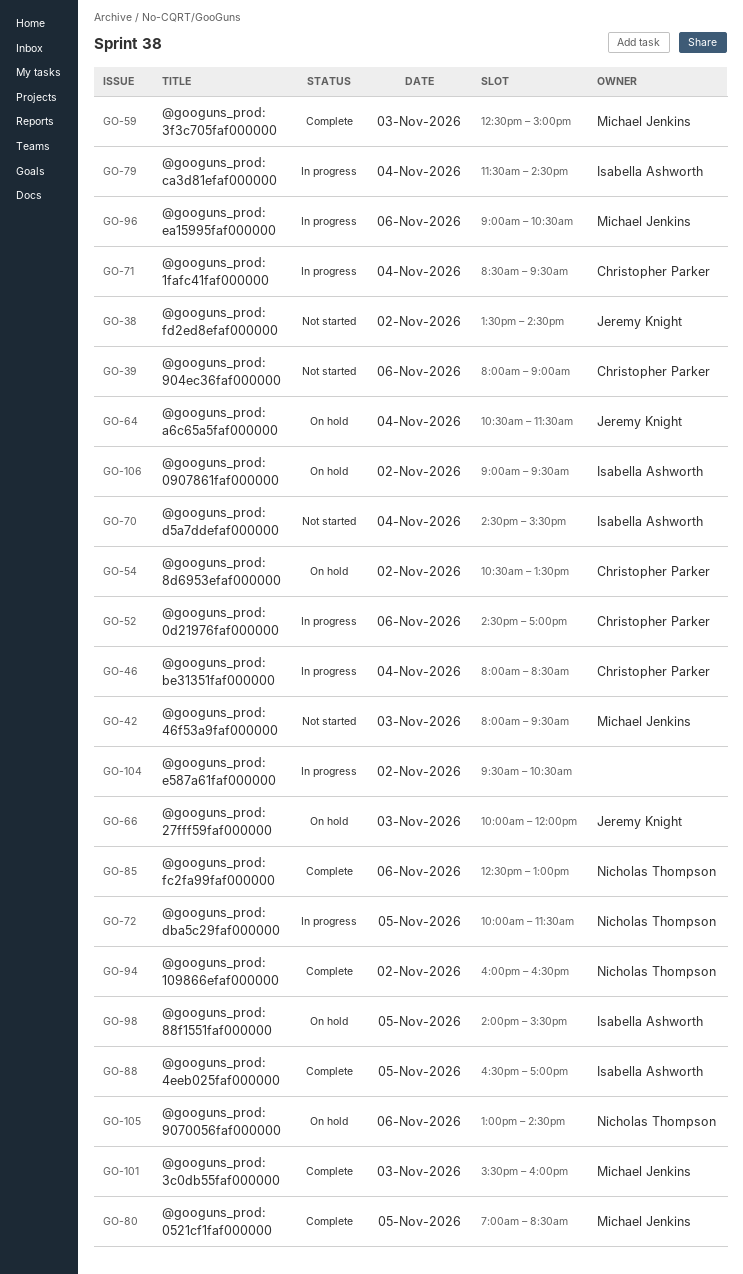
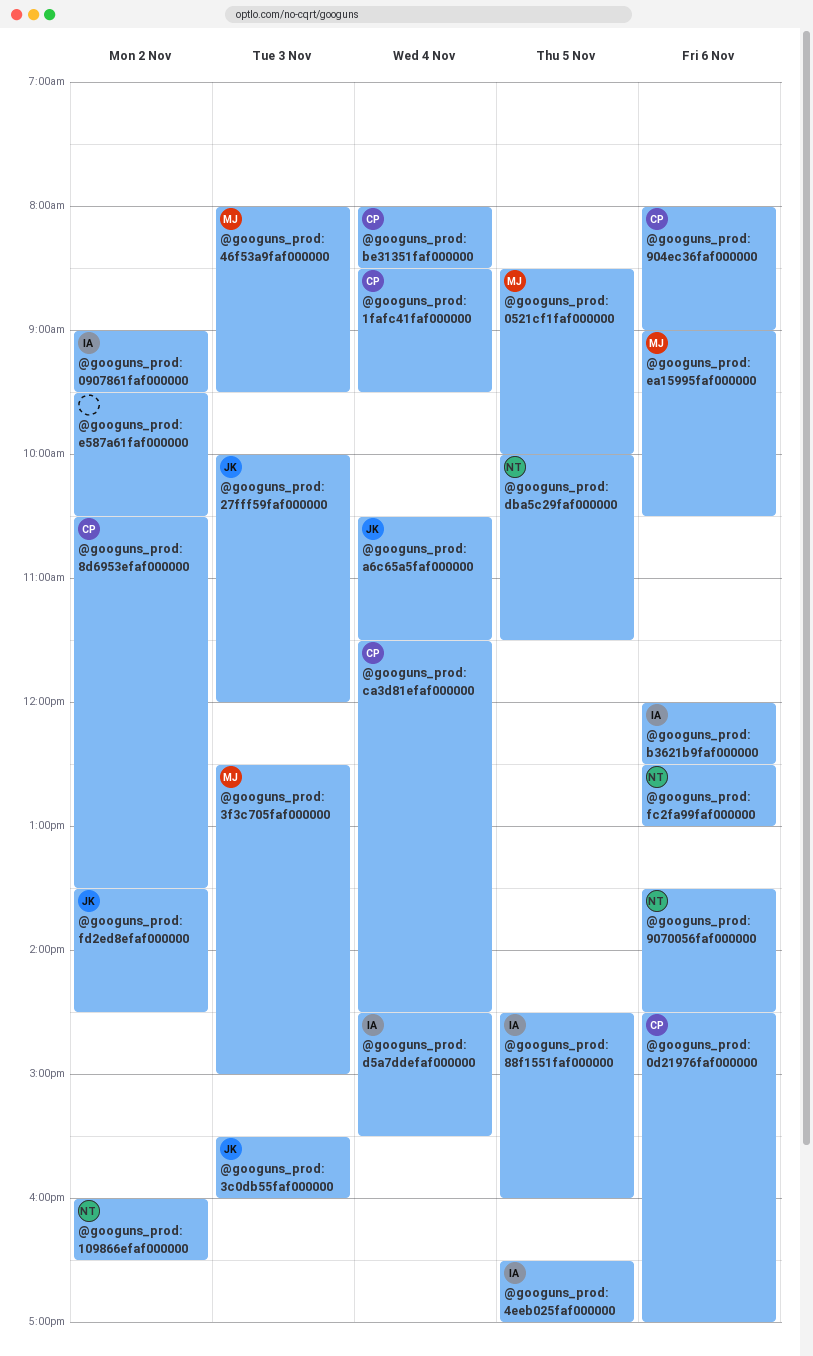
@googuns_prod: 0521cf1faf000000, begins: 07:00 -> 08:30
@googuns_prod: 0521cf1faf000000, ends: 08:30 -> 10:00
@googuns_prod: 3c0db55faf000000, owner: Michael Jenkins -> Jeremy Knight
@googuns_prod: 88f1551faf000000, begins: 14:00 -> 14:30
@googuns_prod: 88f1551faf000000, ends: 15:30 -> 16:00
@googuns_prod: 9070056faf000000, begins: 13:00 -> 13:30
@googuns_prod: b3621b9faf000000: none -> present
@googuns_prod: ca3d81efaf000000, owner: Isabella Ashworth -> Christopher Parker

